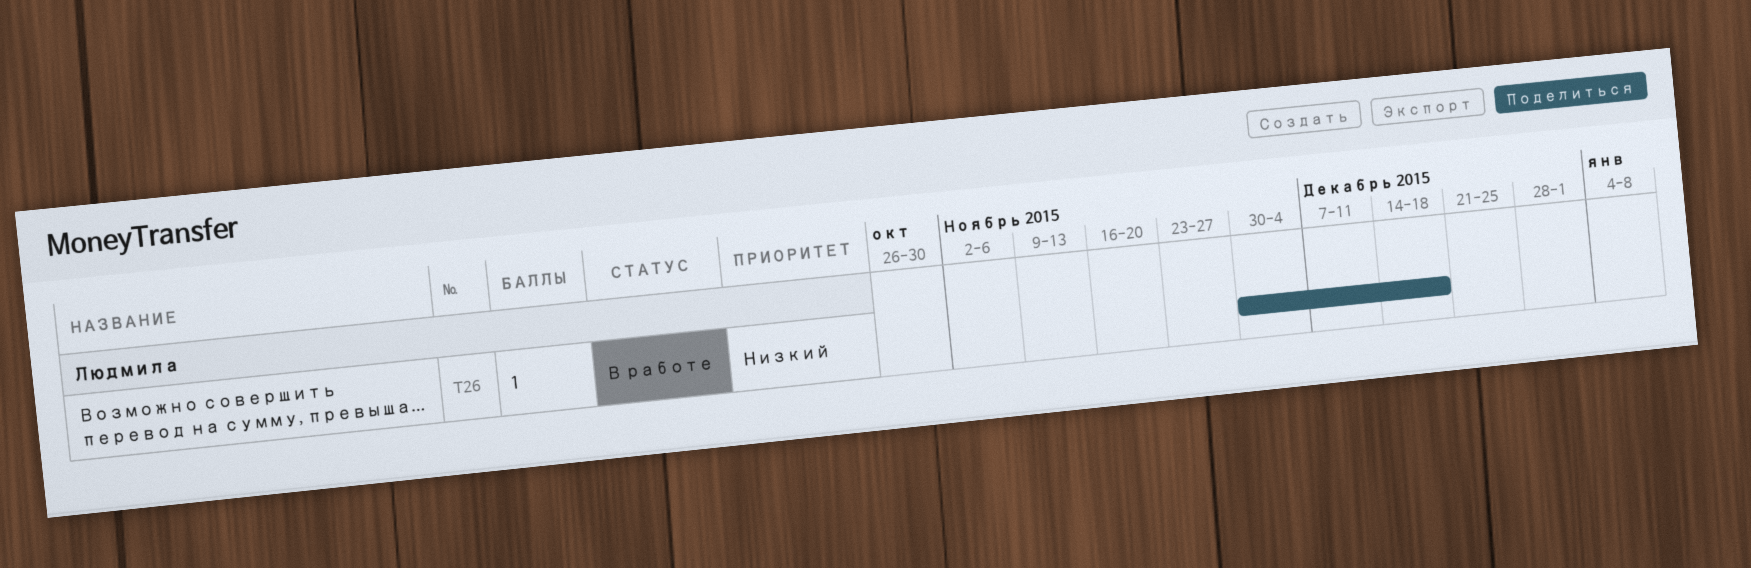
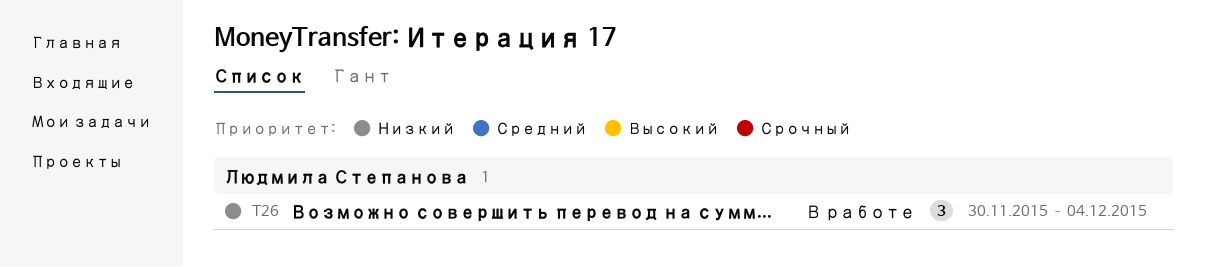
T26, estimate: 1 -> 3
T26, due: Dec 18 -> Dec 4

